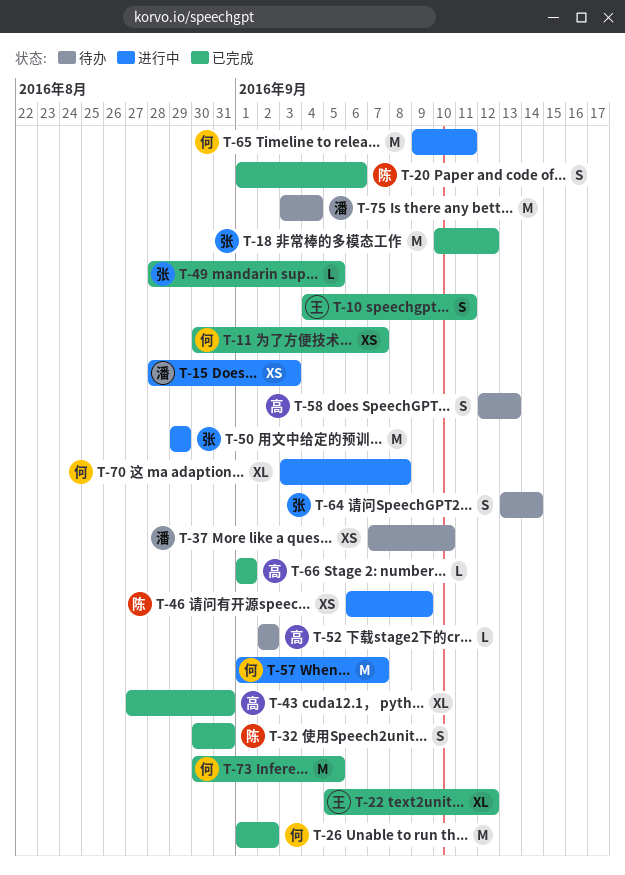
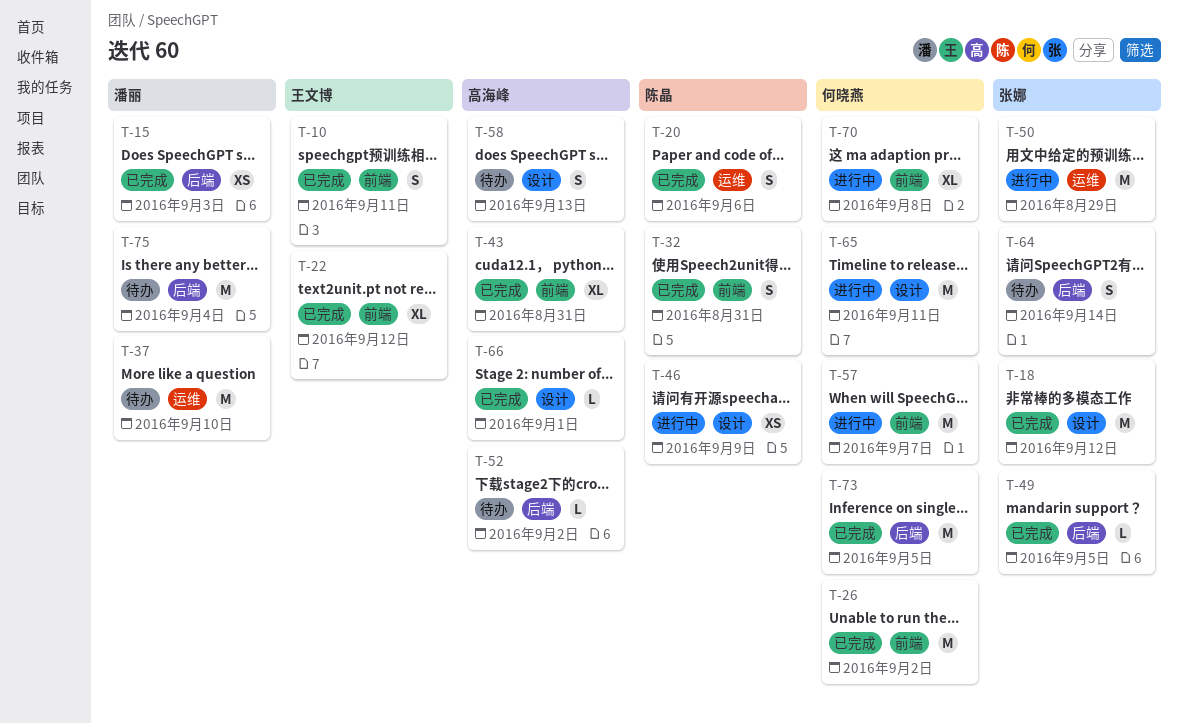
T-11: present -> none
T-15, status: 进行中 -> 已完成
T-37, estimate: XS -> M

